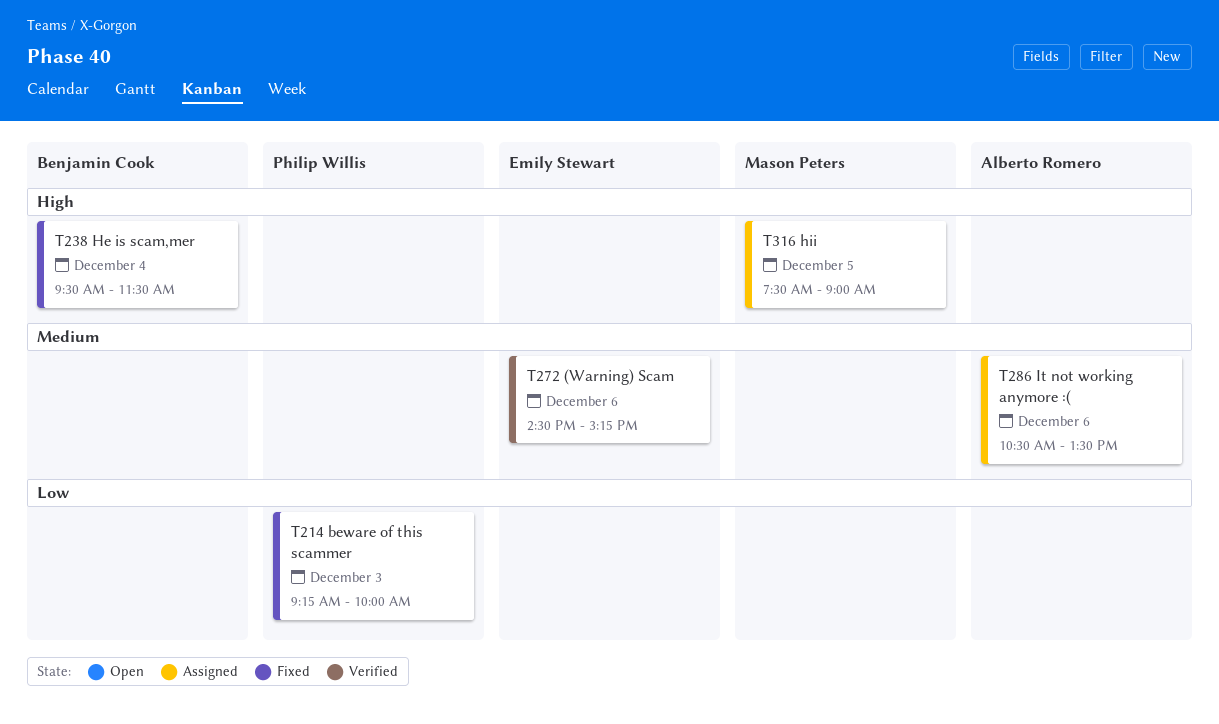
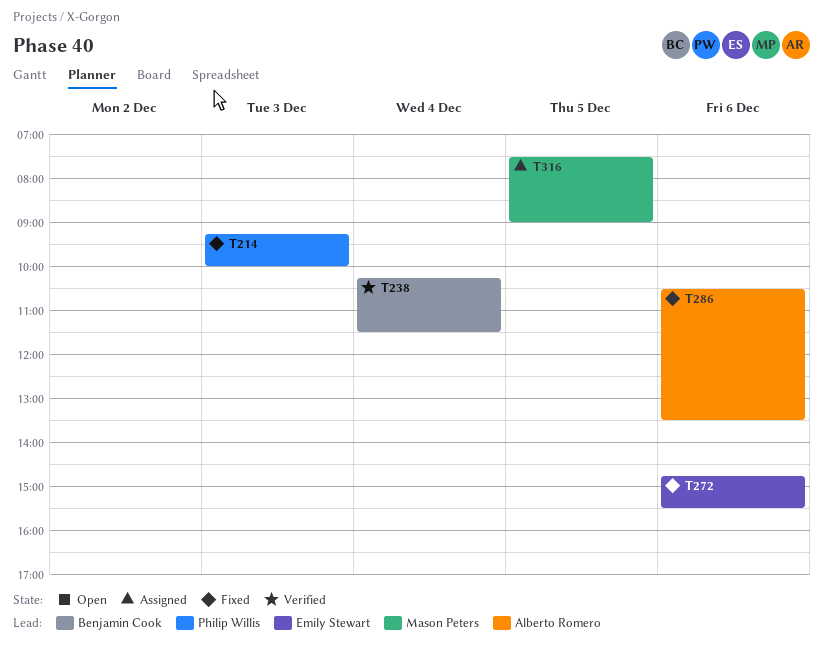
T238, status: Fixed -> Verified
T238, begins: 09:30 -> 10:15
T272, status: Verified -> Fixed
T272, begins: 14:30 -> 14:45
T272, ends: 15:15 -> 15:30
T286, status: Assigned -> Fixed

